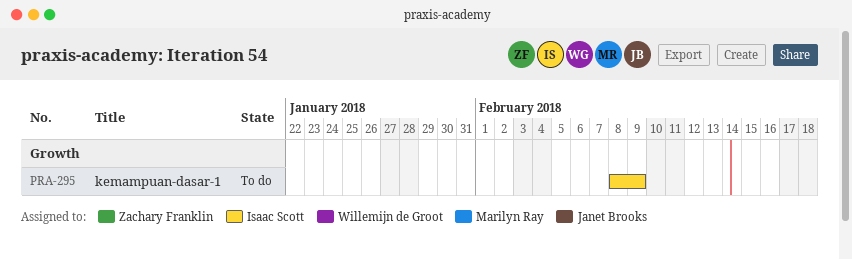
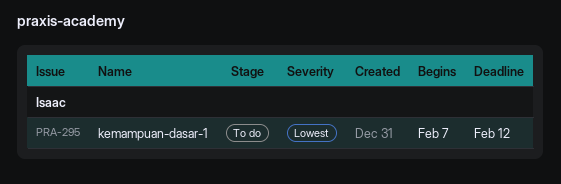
PRA-295, start: Feb 8 -> Feb 7
PRA-295, due: Feb 9 -> Feb 12

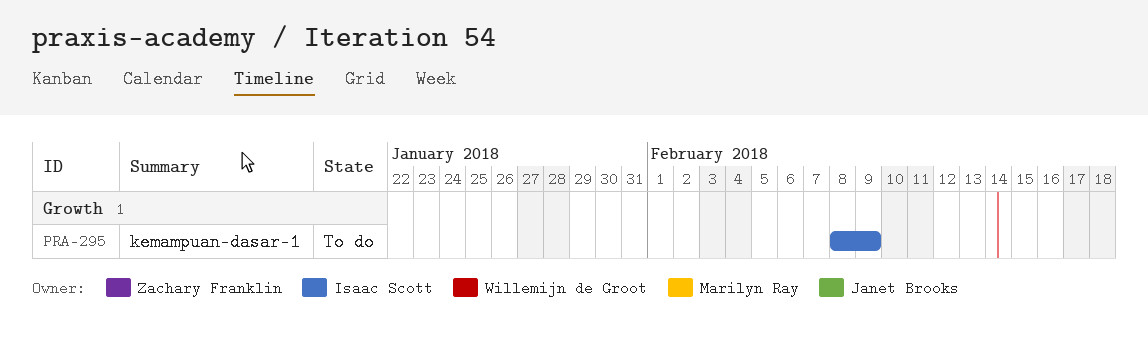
PRA-295, start: Feb 7 -> Feb 8
PRA-295, due: Feb 12 -> Feb 9

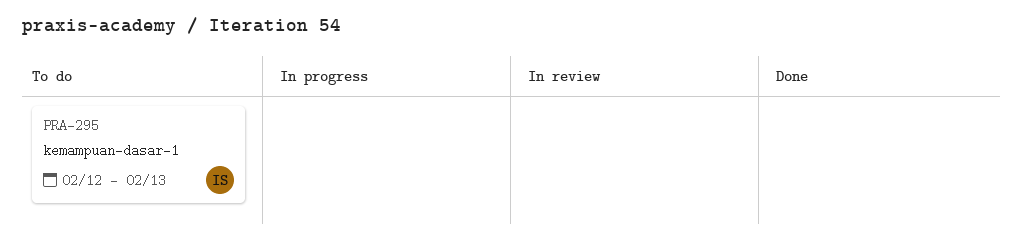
PRA-295, start: Feb 8 -> Feb 12
PRA-295, due: Feb 9 -> Feb 13

